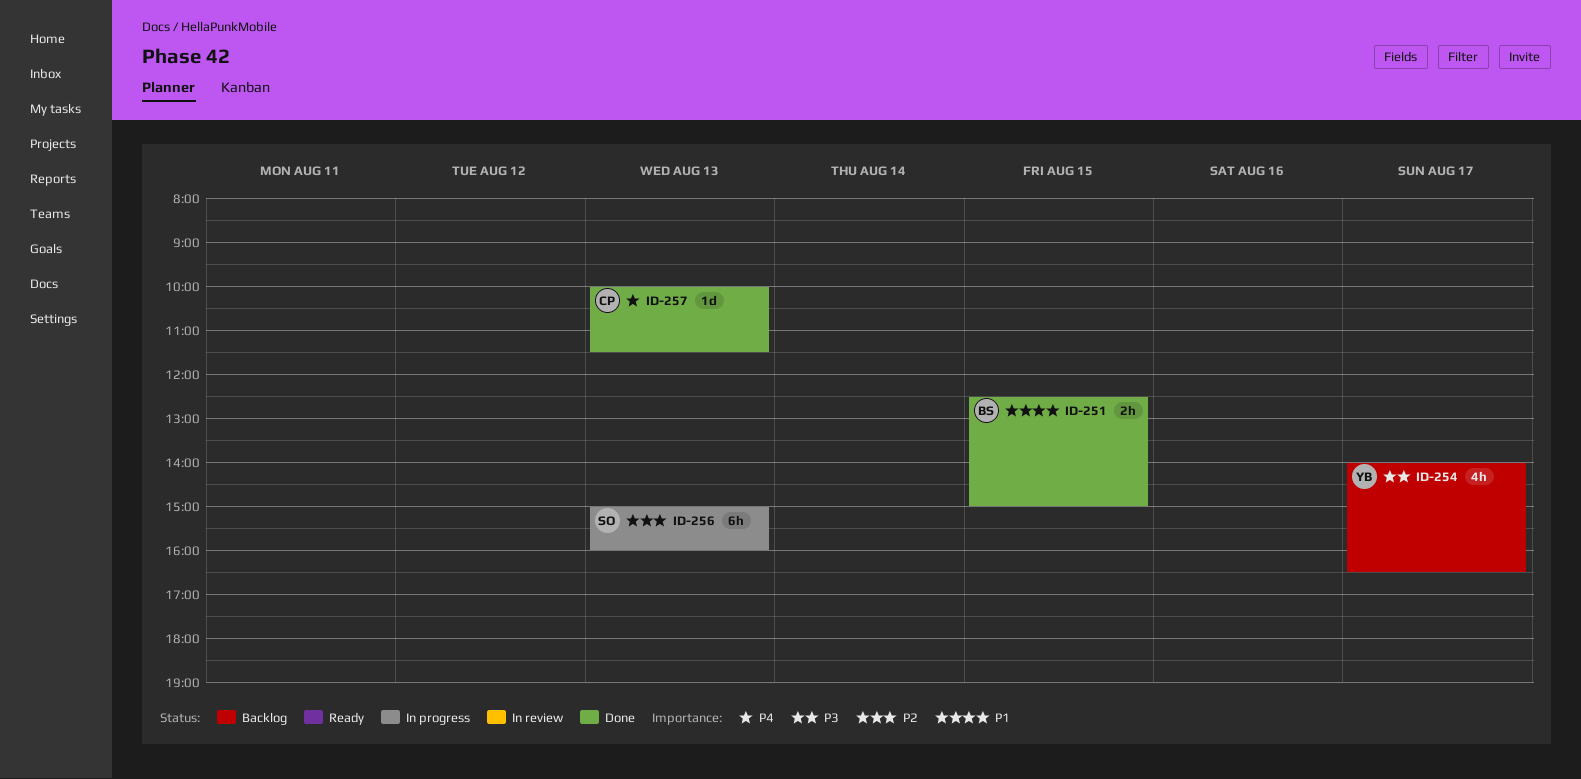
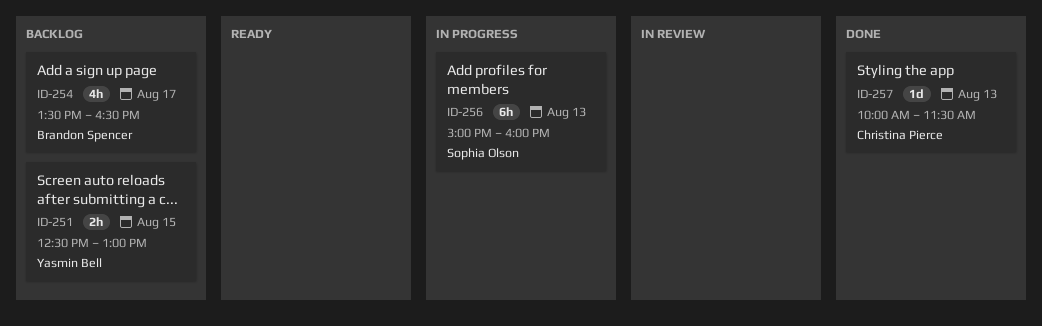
ID-251, status: Done -> Backlog
ID-251, owner: Brandon Spencer -> Yasmin Bell
ID-251, ends: 15:00 -> 13:00
ID-254, owner: Yasmin Bell -> Brandon Spencer
ID-254, begins: 14:00 -> 13:30

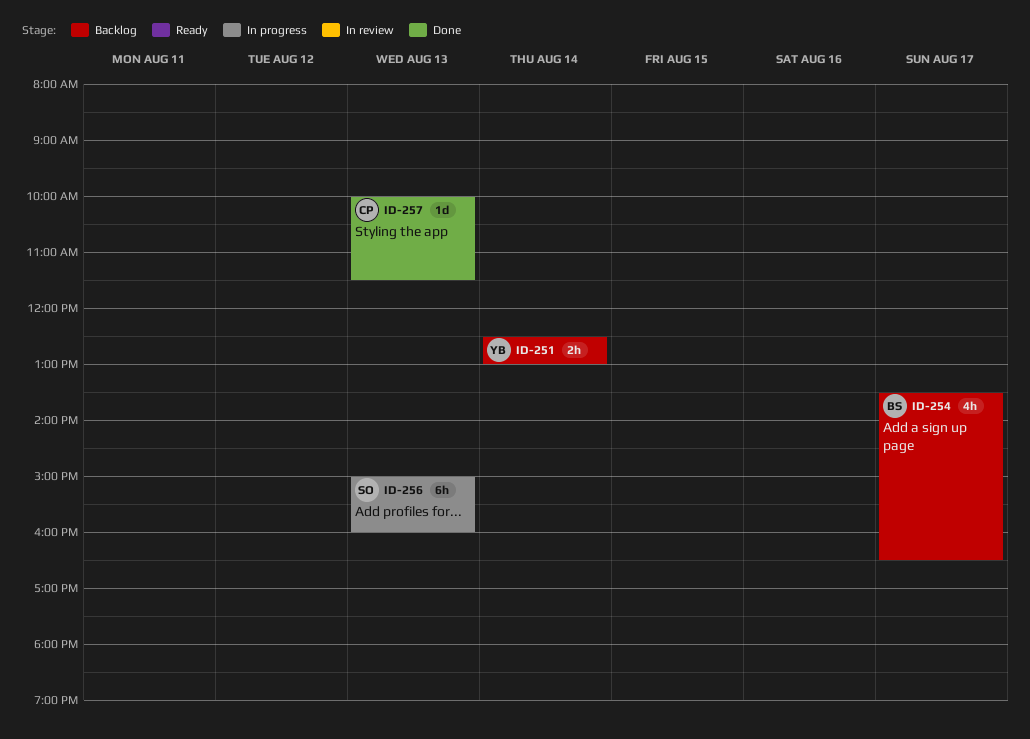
ID-251, day: Aug 15 -> Aug 14

